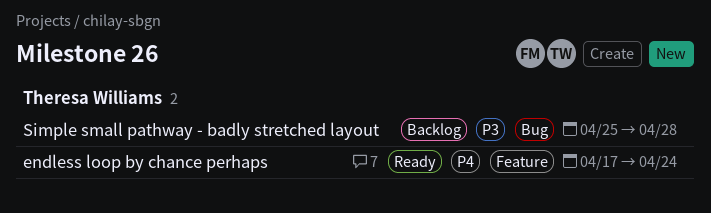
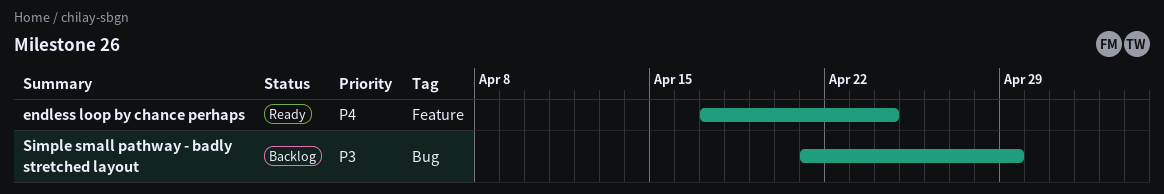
Simple small pathway - badly stretched layout, start: Apr 25 -> Apr 21
Simple small pathway - badly stretched layout, due: Apr 28 -> Apr 29

